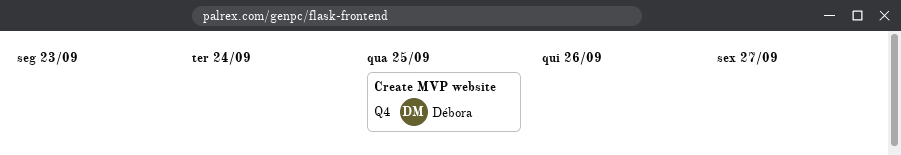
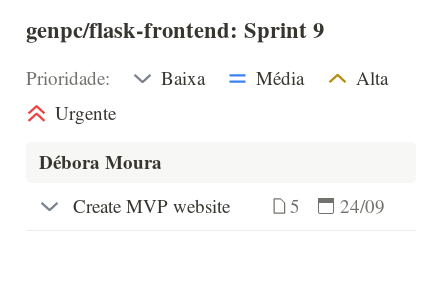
Create MVP website, due: Sep 25 -> Sep 24

